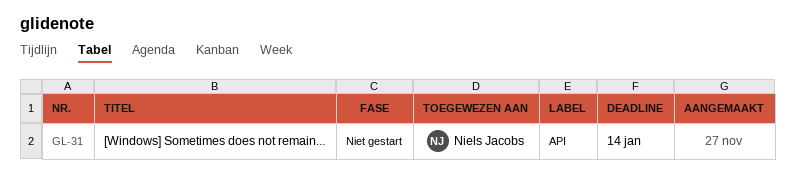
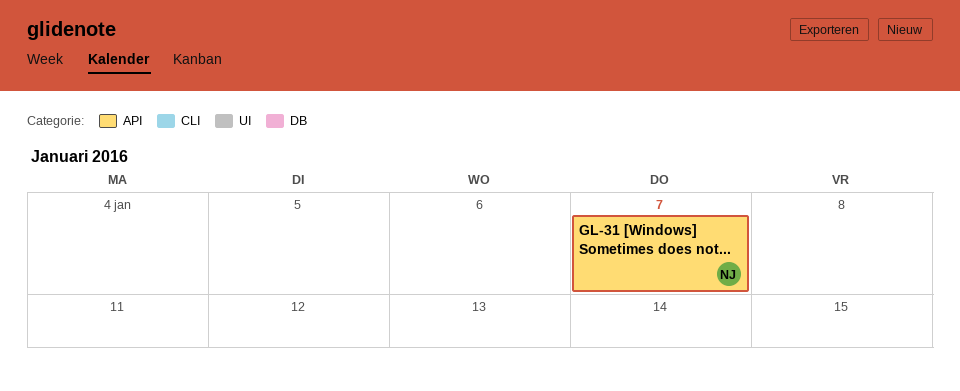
GL-31, due: Jan 14 -> Jan 7

